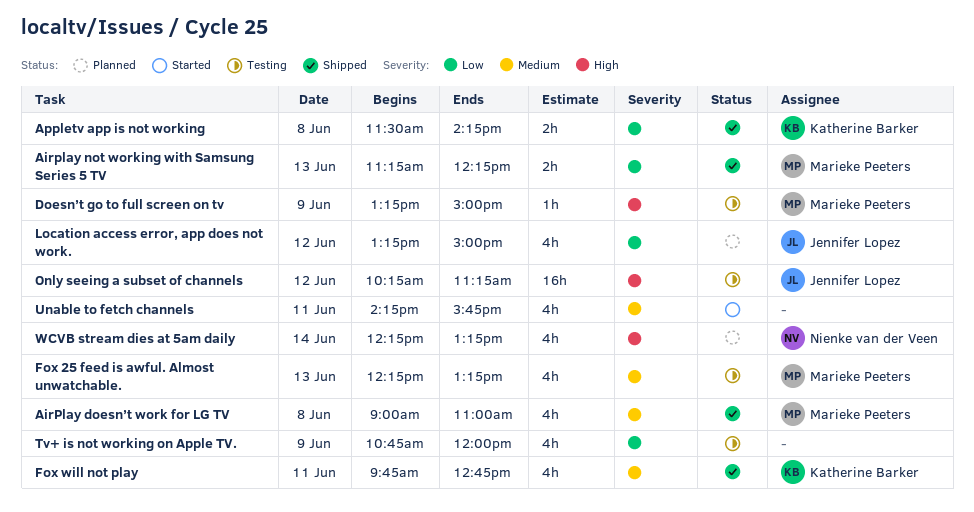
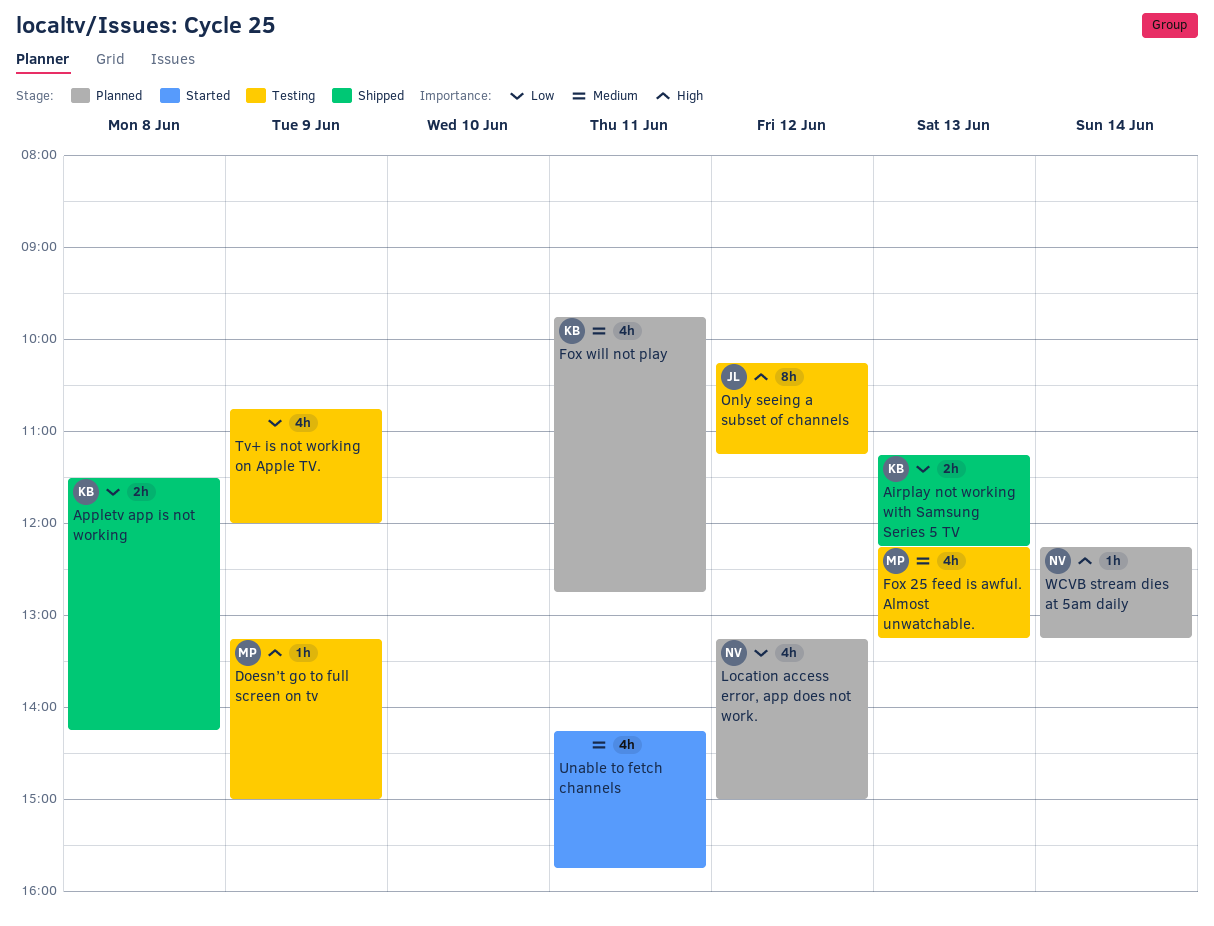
AirPlay doesn’t work for LG TV: present -> none
Airplay not working with Samsung Series 5 TV, owner: Marieke Peeters -> Katherine Barker
Fox will not play, status: Shipped -> Planned
Location access error, app does not work., owner: Jennifer Lopez -> Nienke van der Veen
Only seeing a subset of channels, estimate: 16h -> 8h
WCVB stream dies at 5am daily, estimate: 4h -> 1h

